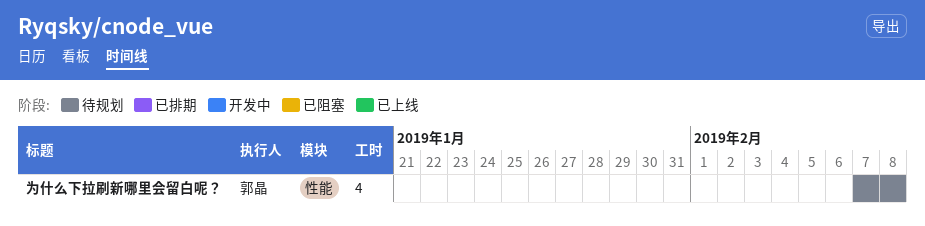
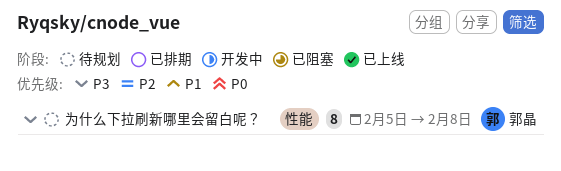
为什么下拉刷新哪里会留白呢？, estimate: 4 -> 8
为什么下拉刷新哪里会留白呢？, start: Feb 7 -> Feb 5

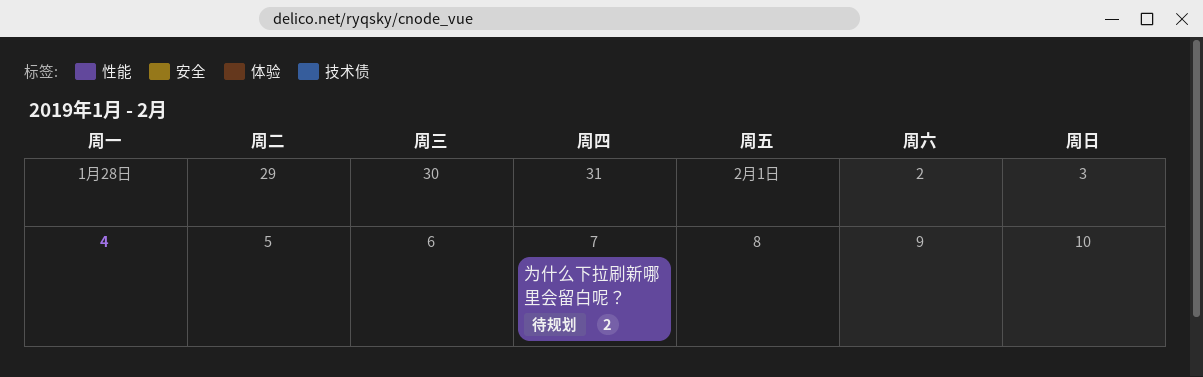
为什么下拉刷新哪里会留白呢？, estimate: 8 -> 2
为什么下拉刷新哪里会留白呢？, due: Feb 8 -> Feb 7

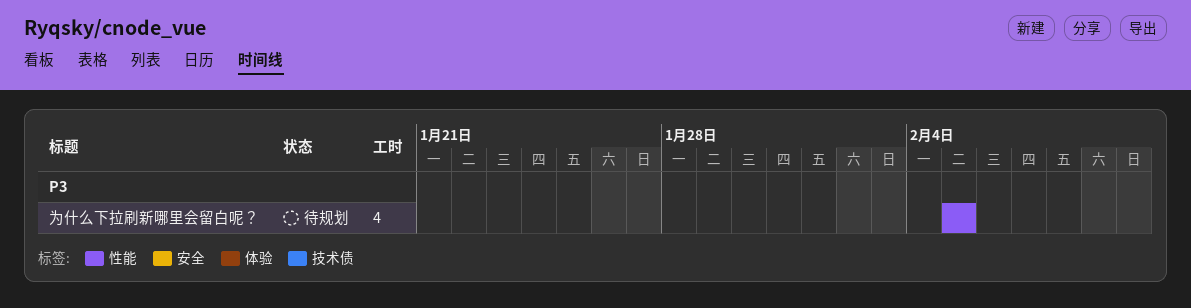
为什么下拉刷新哪里会留白呢？, estimate: 2 -> 4
为什么下拉刷新哪里会留白呢？, due: Feb 7 -> Feb 5

